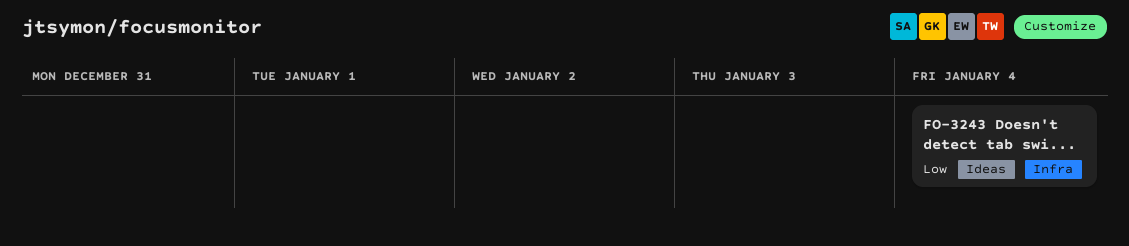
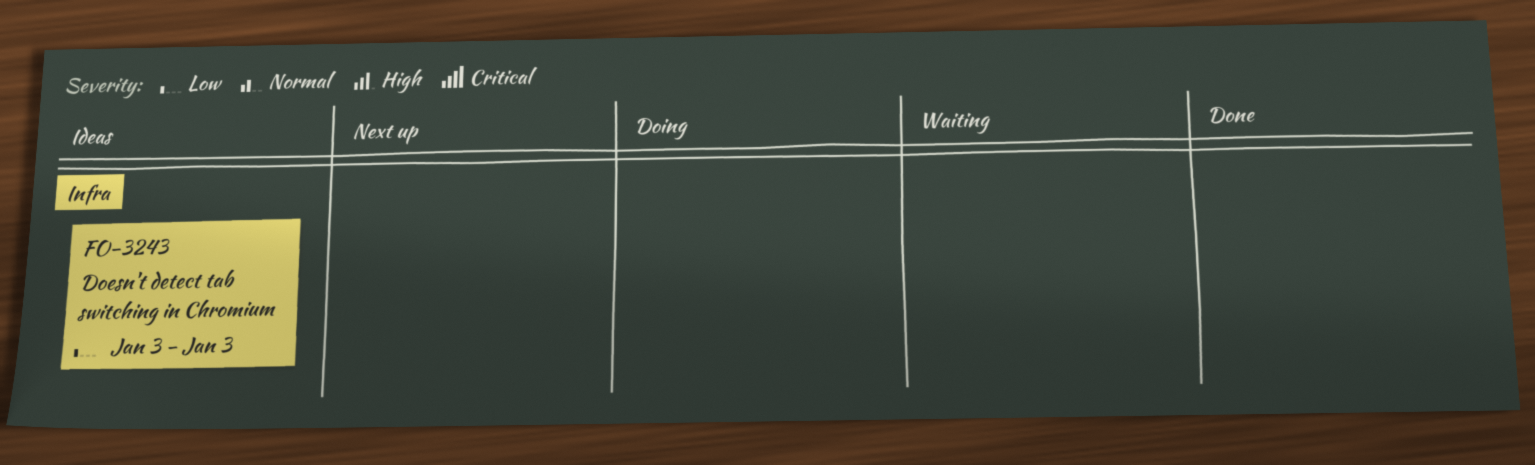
FO-3243, due: Jan 4 -> Jan 3

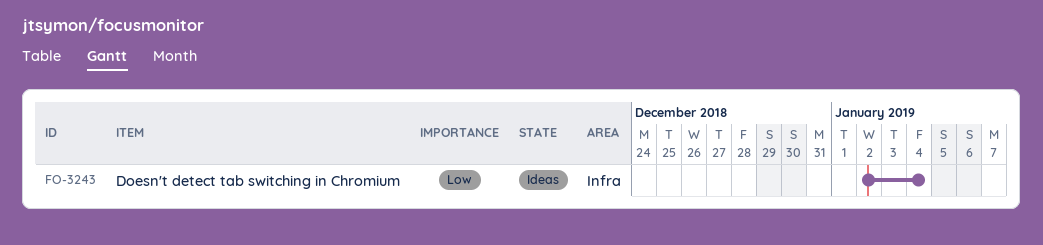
FO-3243, start: Jan 3 -> Jan 2
FO-3243, due: Jan 3 -> Jan 4

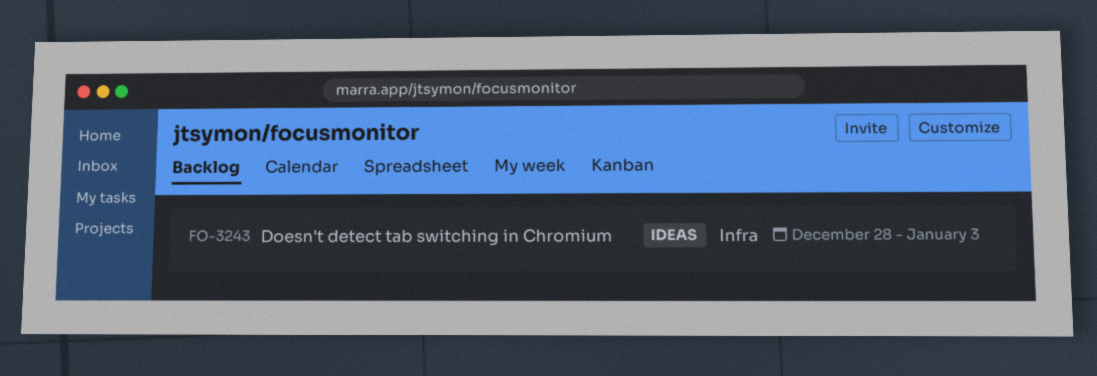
FO-3243, start: Jan 2 -> Dec 28
FO-3243, due: Jan 4 -> Jan 3

